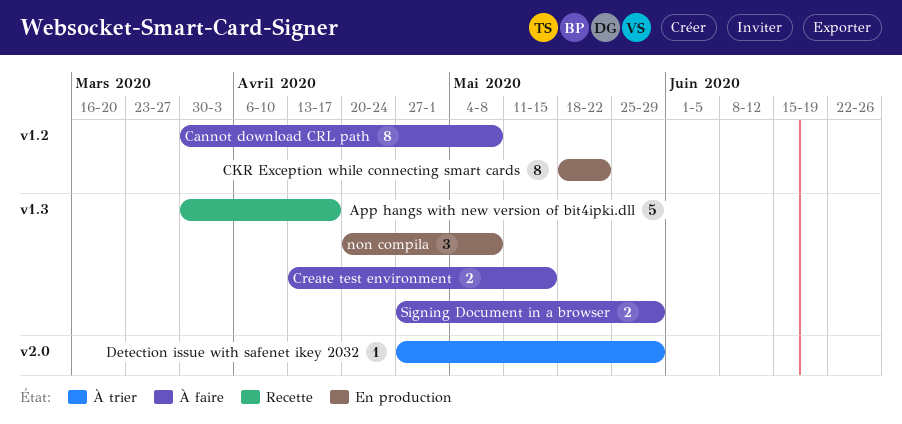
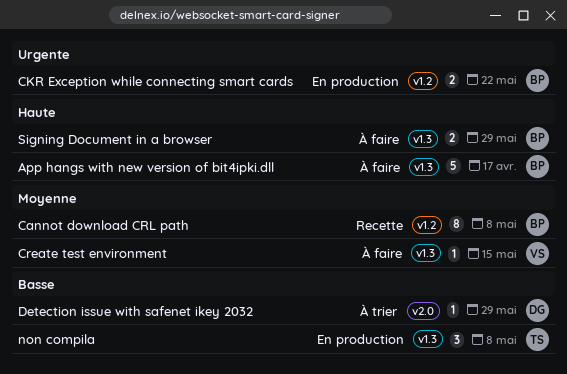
App hangs with new version of bit4ipki.dll, status: Recette -> À faire
Cannot download CRL path, status: À faire -> Recette
CKR Exception while connecting smart cards, estimate: 8 -> 2
Create test environment, estimate: 2 -> 1

